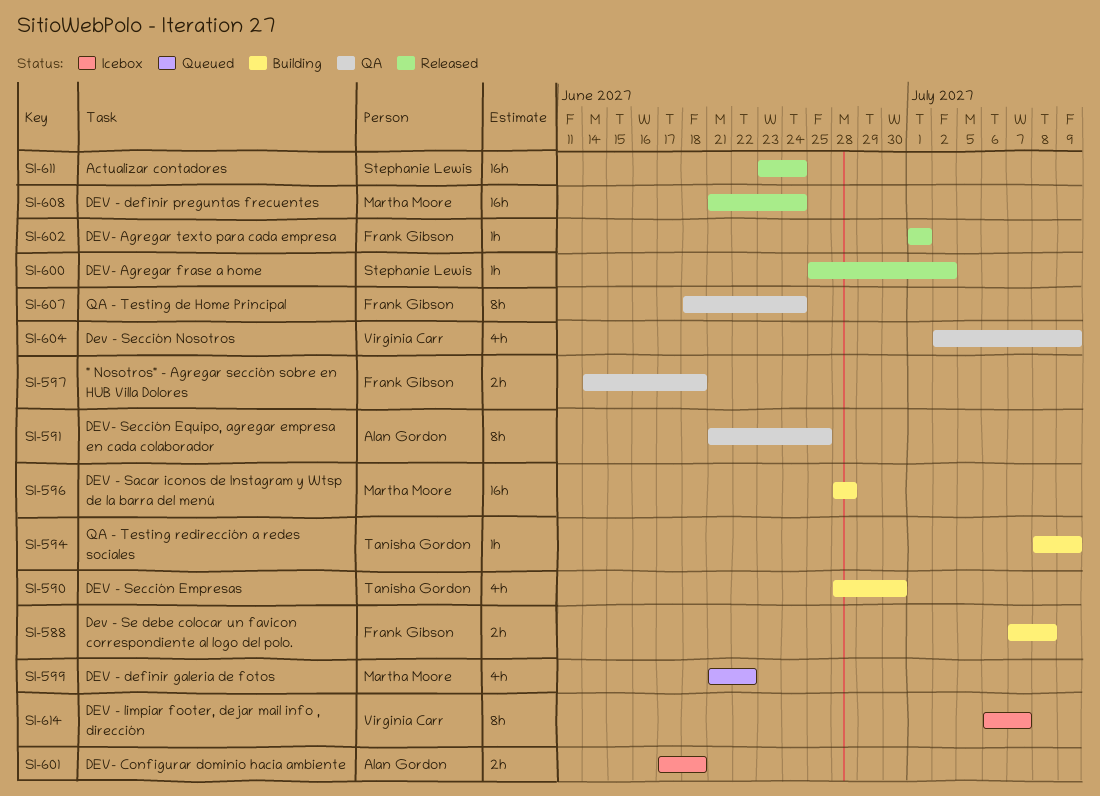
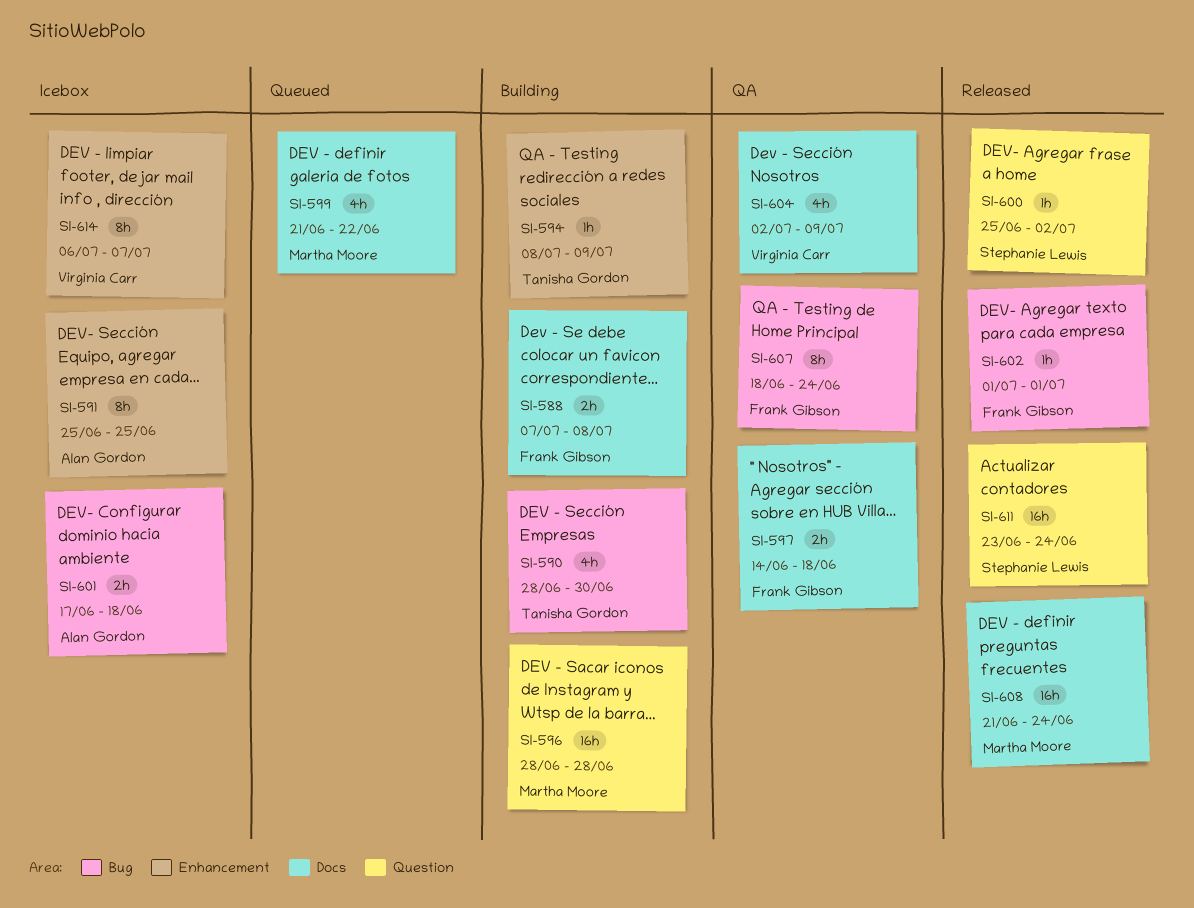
SI-591, status: QA -> Icebox
SI-591, start: Jun 21 -> Jun 25

